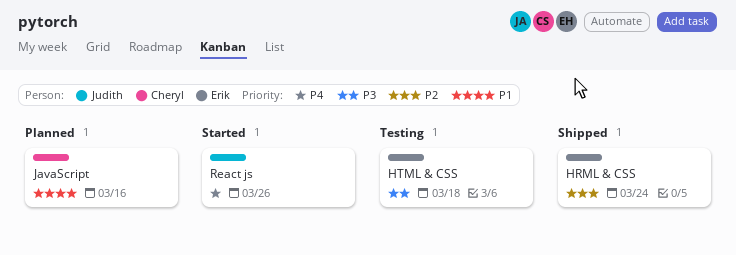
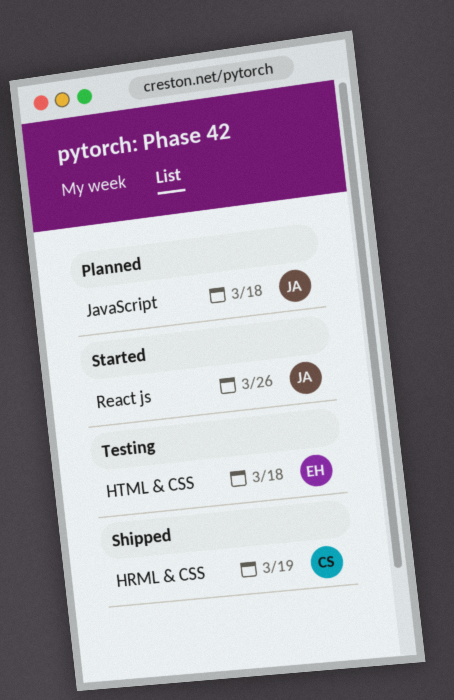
HRML & CSS, owner: Erik -> Cheryl
HRML & CSS, due: Mar 24 -> Mar 19
JavaScript, owner: Cheryl -> Judith
JavaScript, due: Mar 16 -> Mar 18

